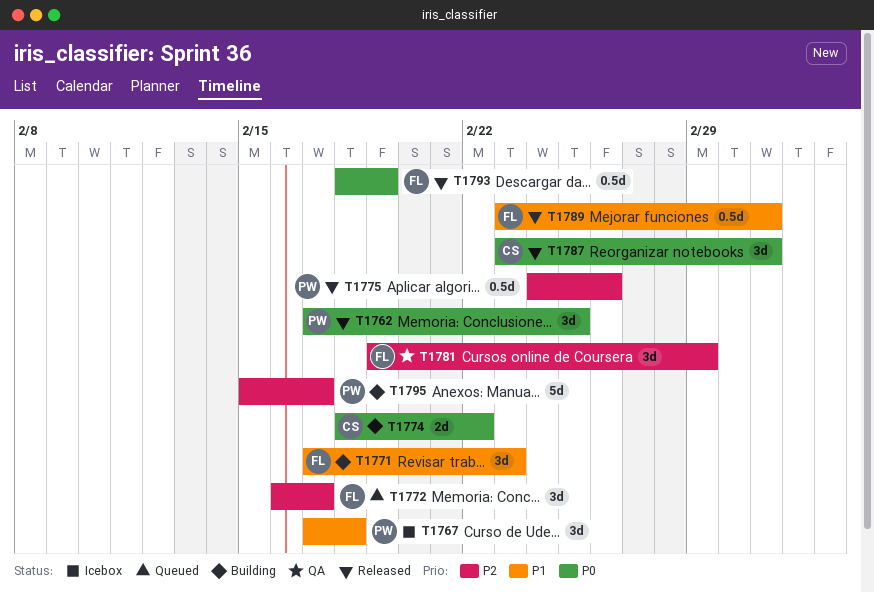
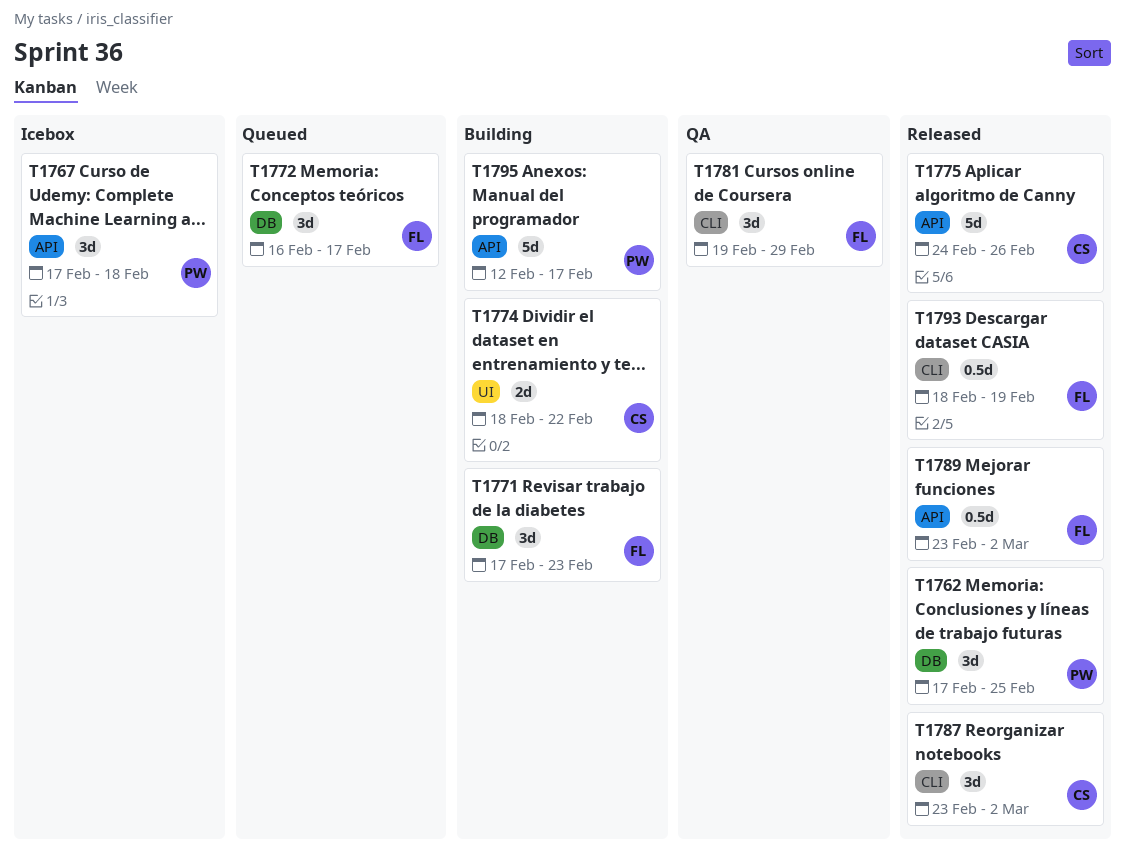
T1775, owner: PW -> CS
T1775, estimate: 0.5d -> 5d
T1795, start: Feb 15 -> Feb 12

